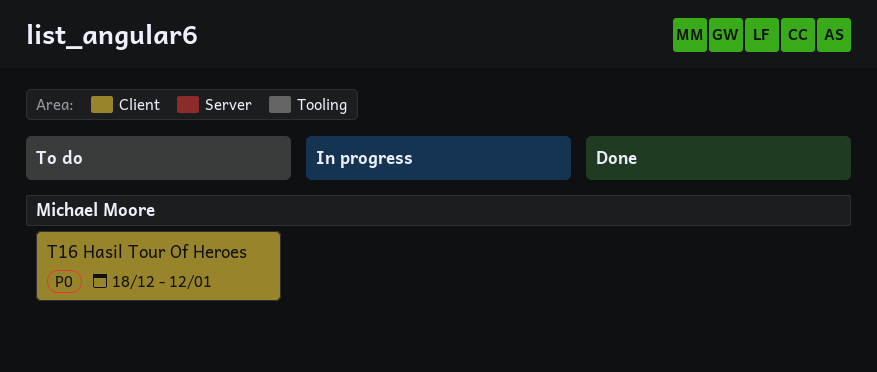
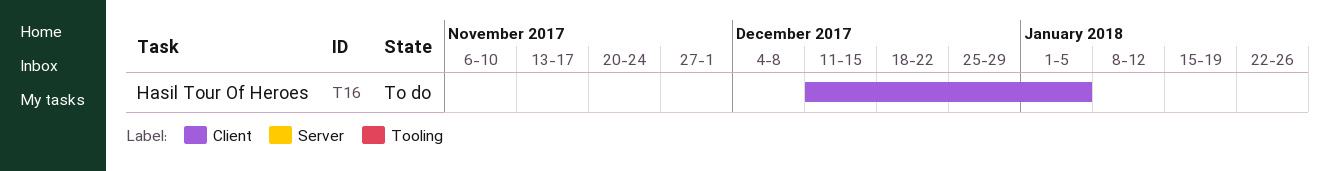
T16, start: Dec 18 -> Dec 11
T16, due: Jan 12 -> Jan 5

